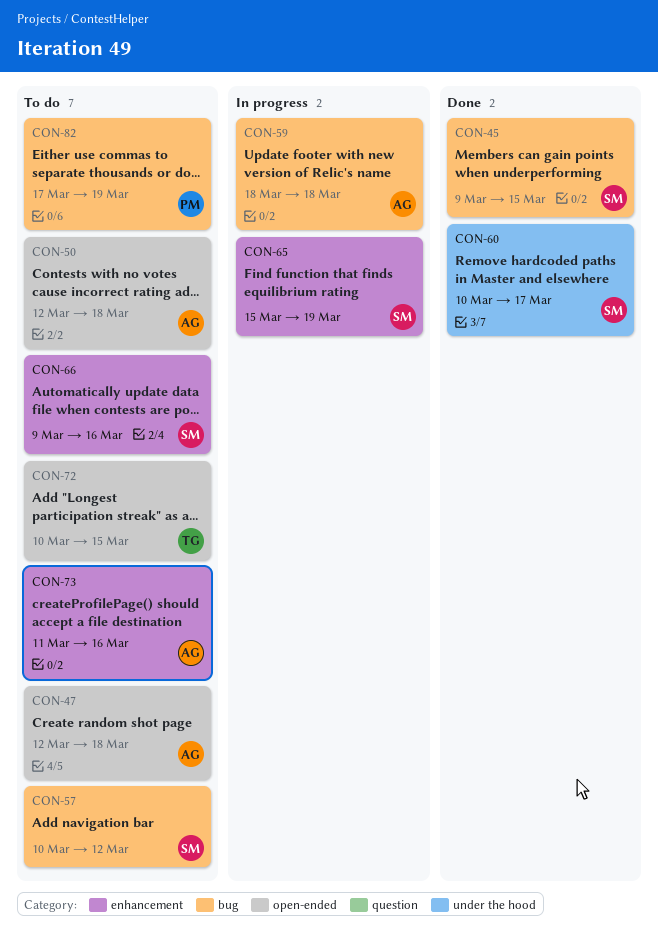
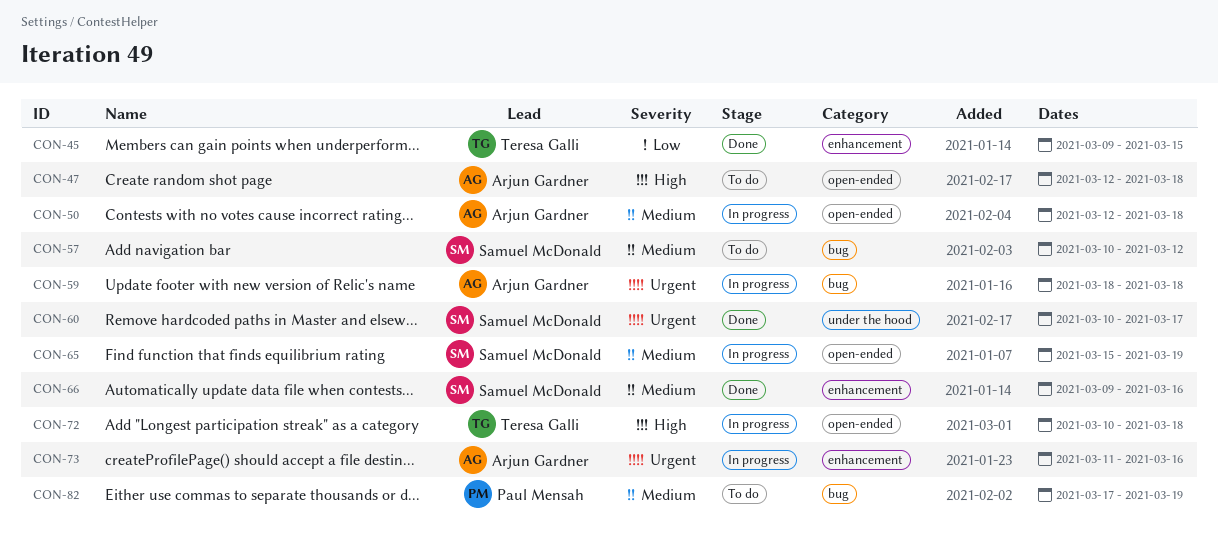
CON-45, owner: Samuel McDonald -> Teresa Galli
CON-45, label: bug -> enhancement
CON-50, status: To do -> In progress
CON-65, label: enhancement -> open-ended
CON-66, status: To do -> Done
CON-72, status: To do -> In progress
CON-72, due: Mar 15 -> Mar 18
CON-73, status: To do -> In progress

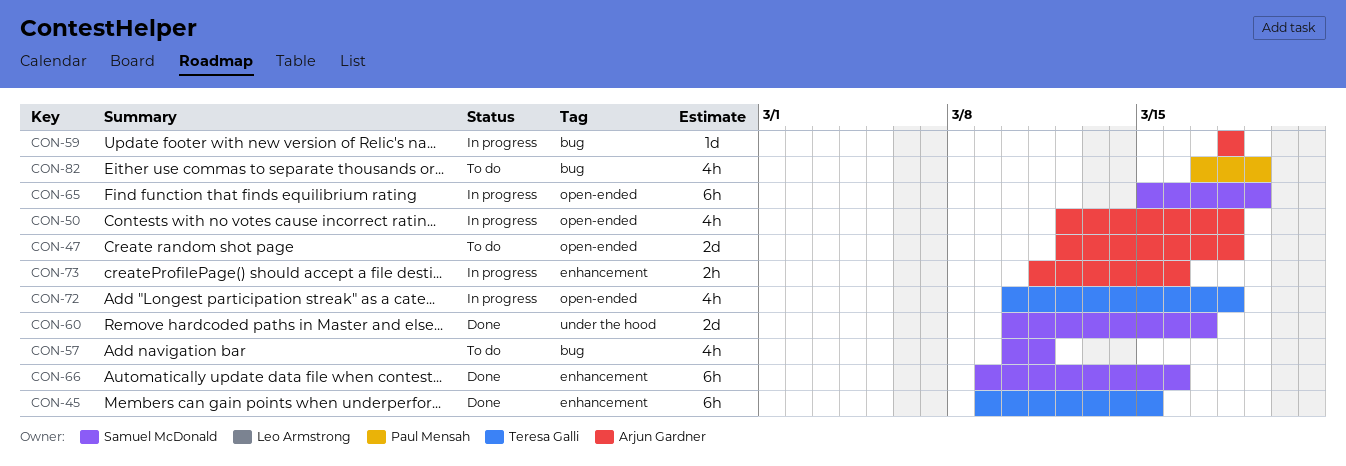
CON-57, due: Mar 12 -> Mar 11

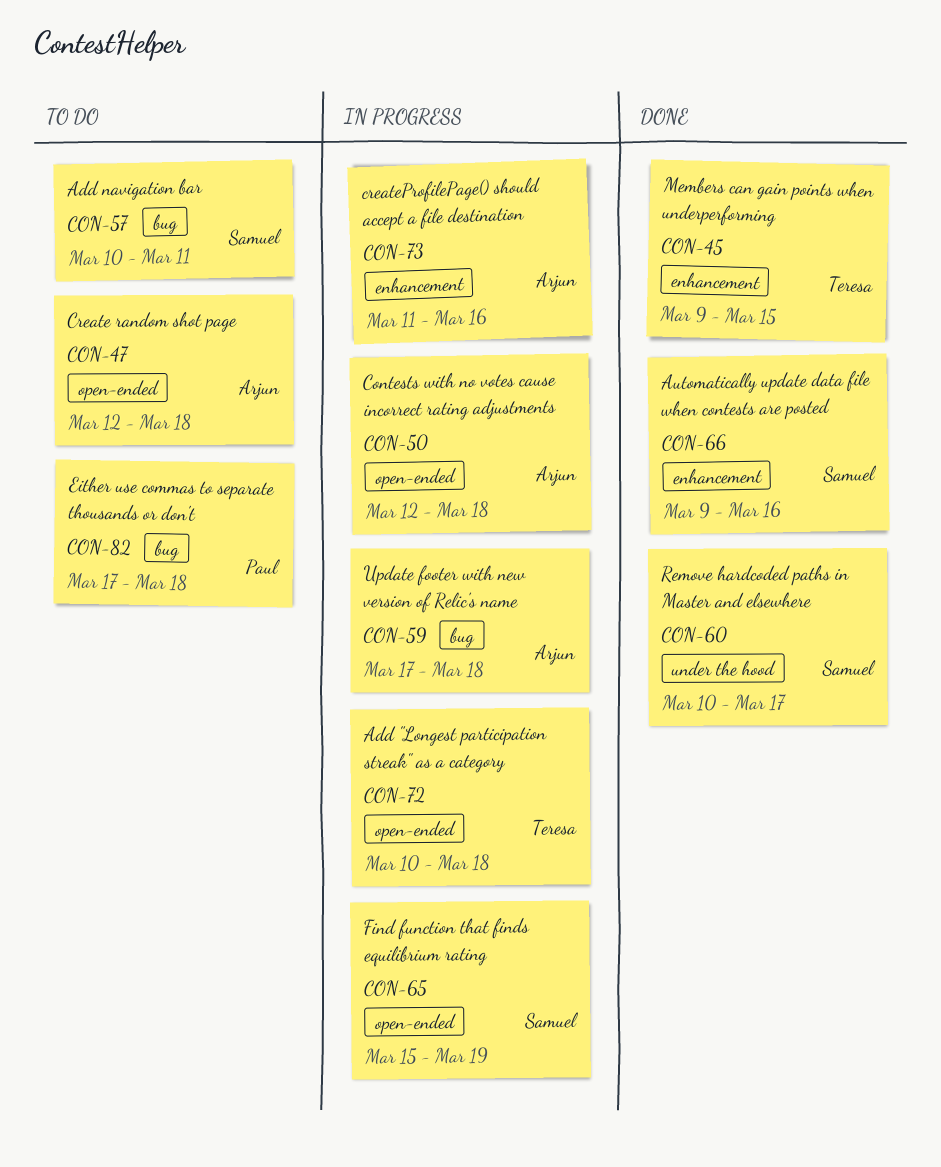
CON-59, start: Mar 18 -> Mar 17
CON-82, due: Mar 19 -> Mar 18

